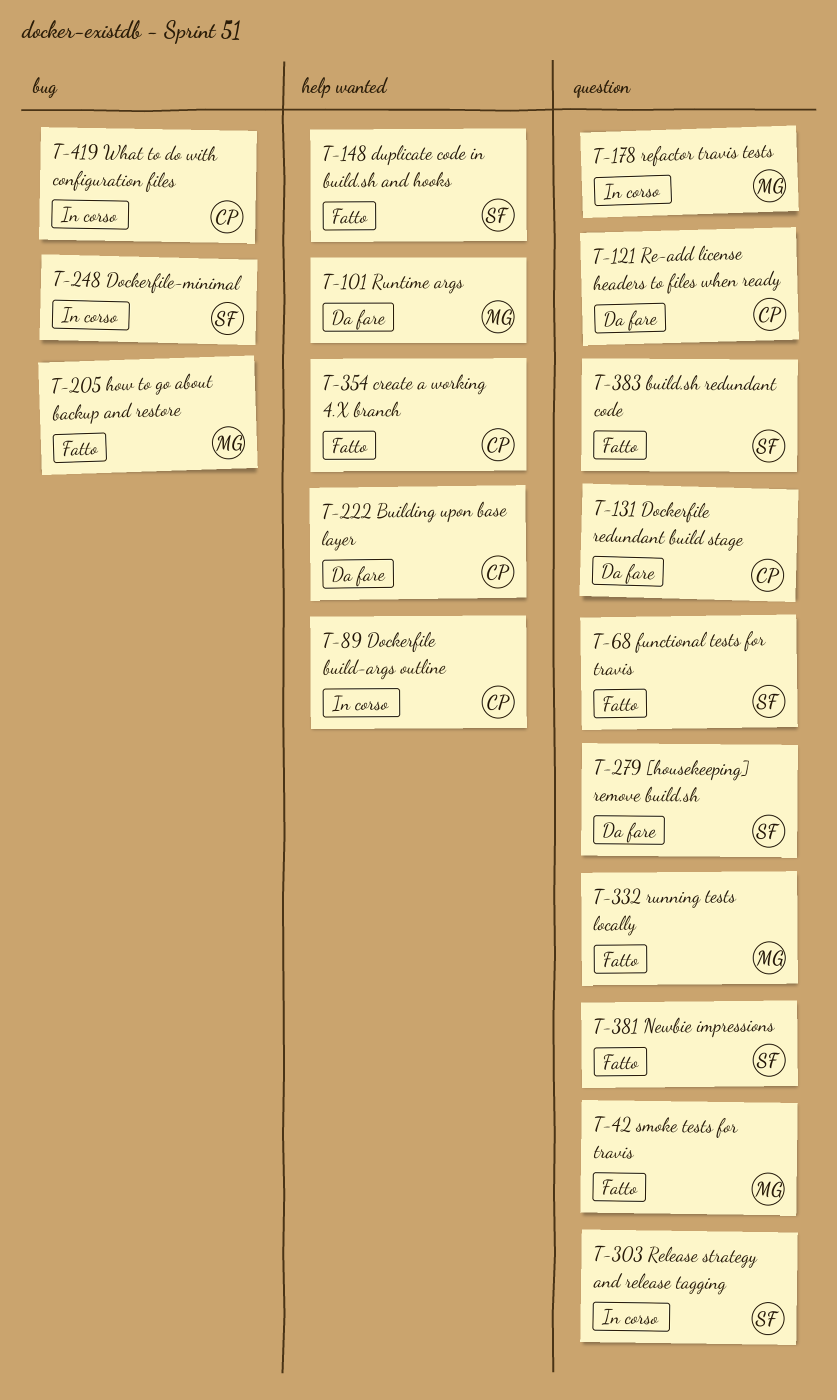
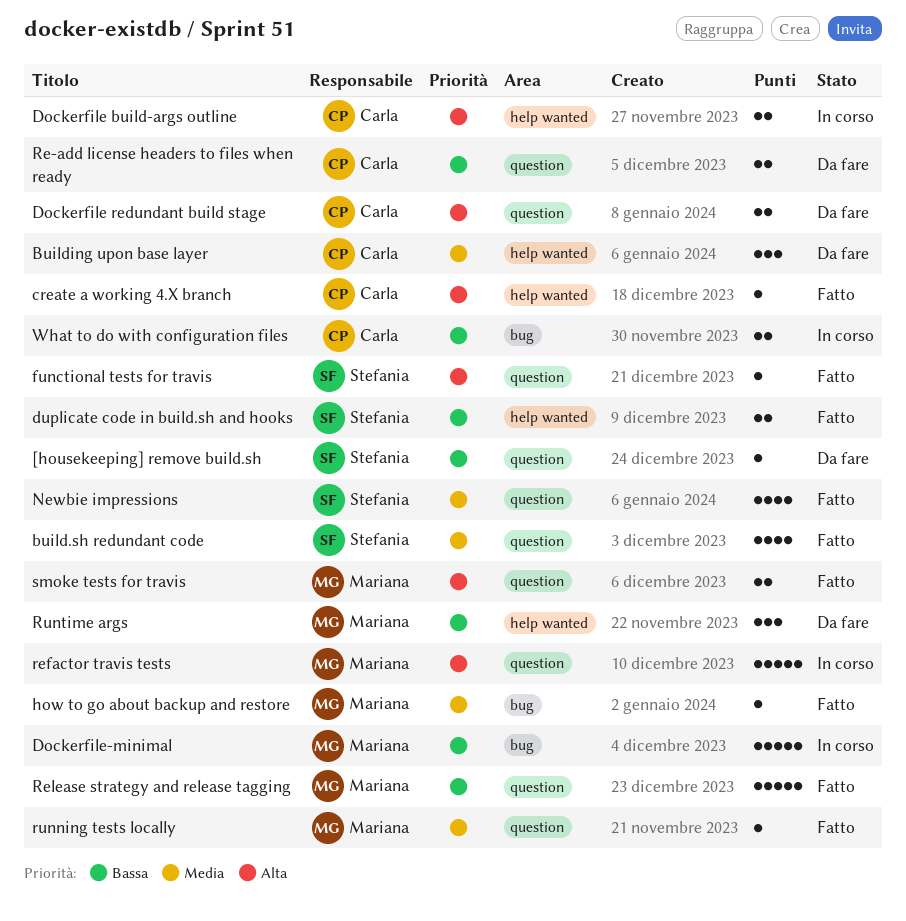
Dockerfile-minimal, owner: Stefania -> Mariana
Release strategy and release tagging, status: In corso -> Fatto
Release strategy and release tagging, owner: Stefania -> Mariana

